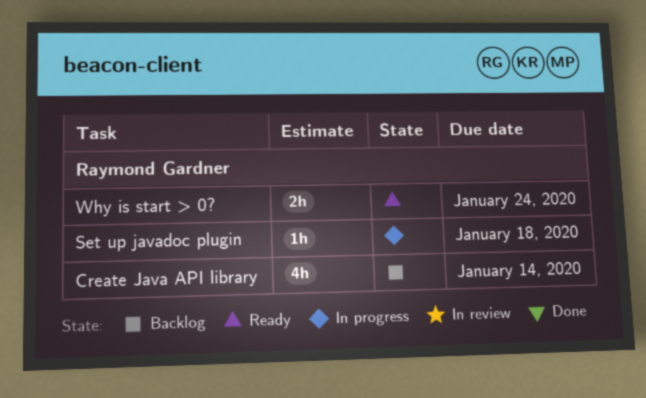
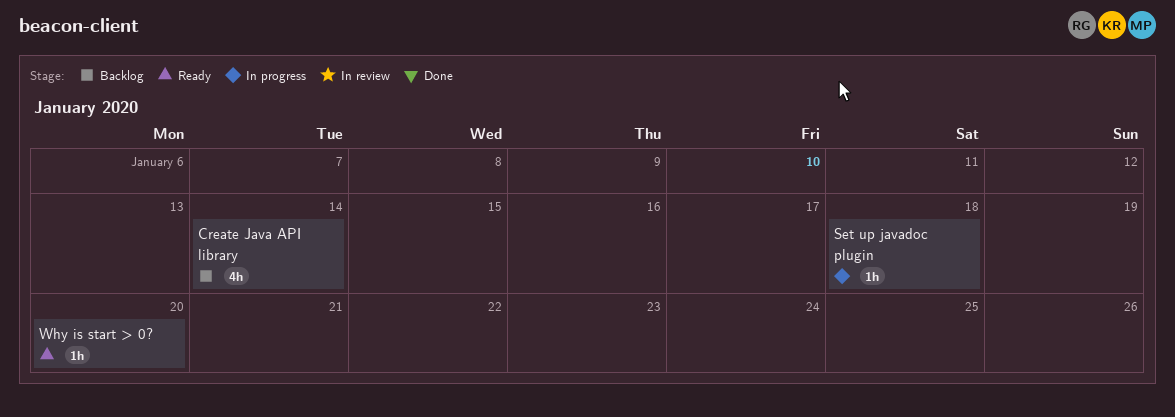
Why is start > 0?, estimate: 2h -> 1h
Why is start > 0?, due: Jan 24 -> Jan 20

